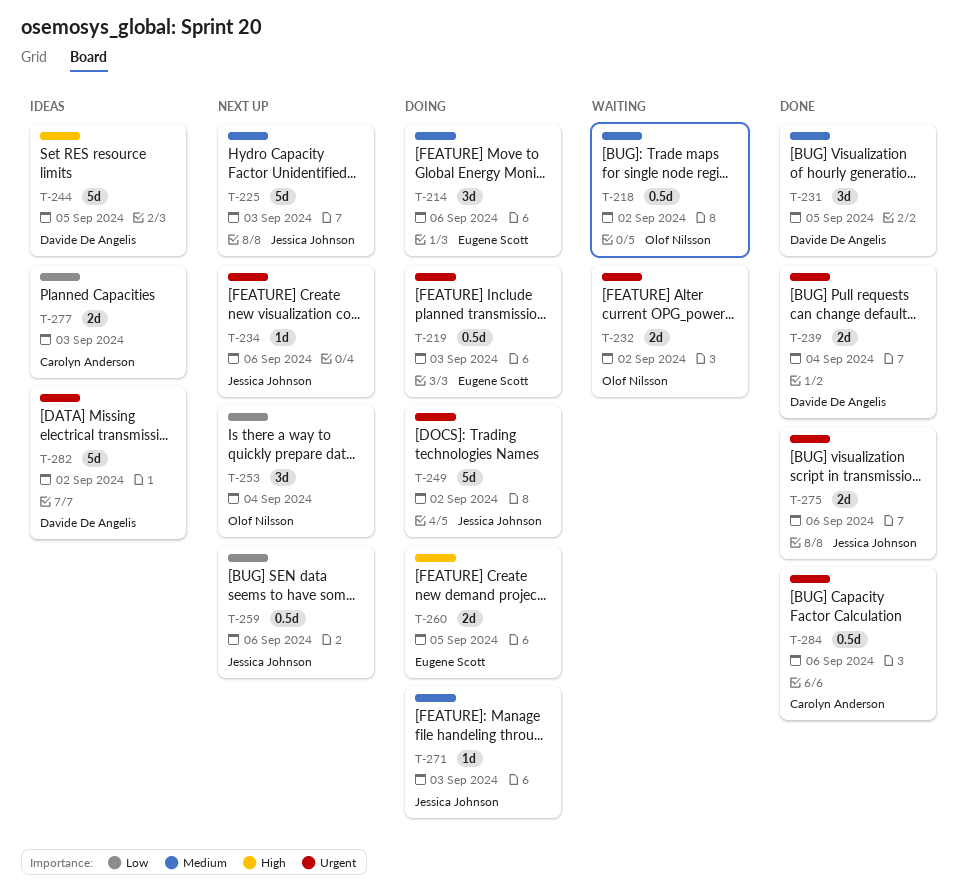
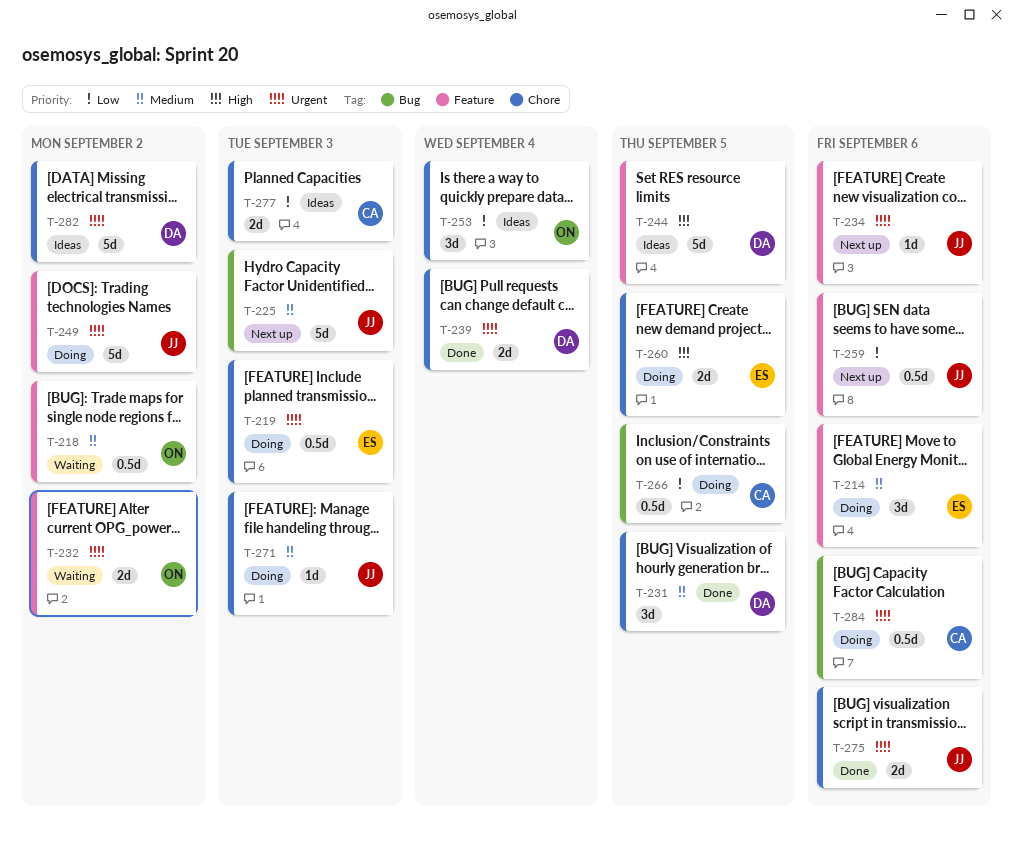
T-253, status: Next up -> Ideas
T-266: none -> present
T-284, status: Done -> Doing

